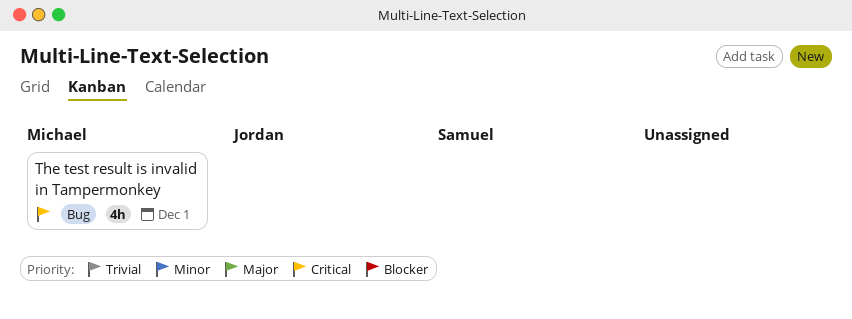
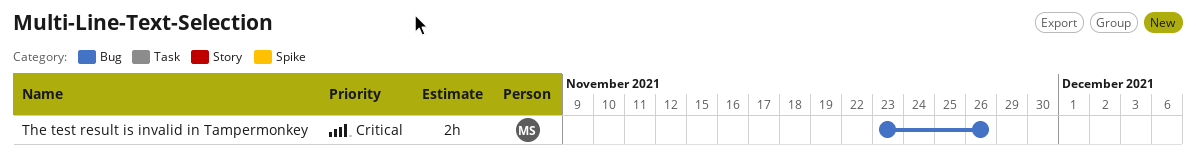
The test result is invalid in Tampermonkey, estimate: 4h -> 2h
The test result is invalid in Tampermonkey, due: Dec 1 -> Nov 26

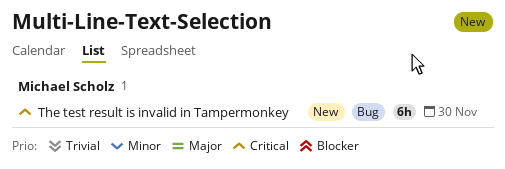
The test result is invalid in Tampermonkey, estimate: 2h -> 6h
The test result is invalid in Tampermonkey, due: Nov 26 -> Nov 30

